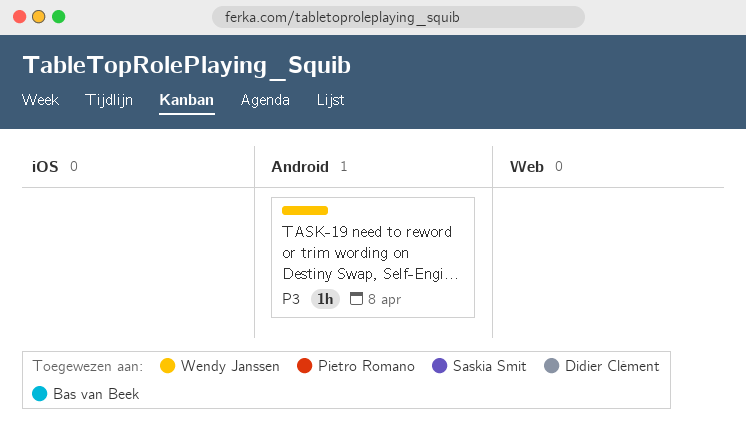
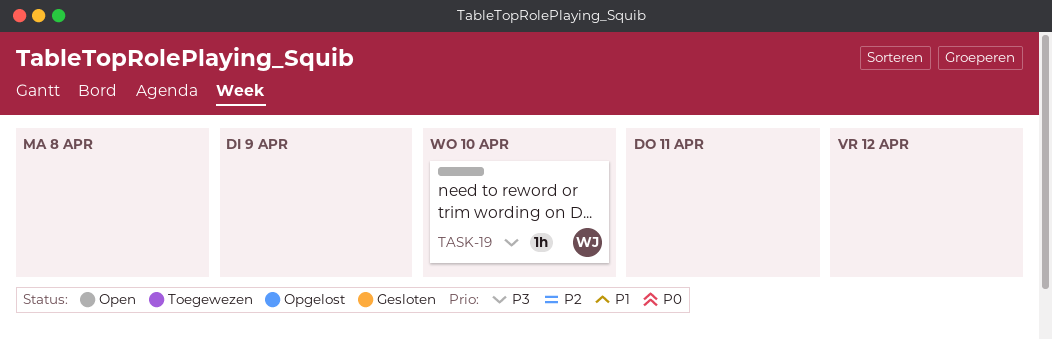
TASK-19, due: Apr 8 -> Apr 10

